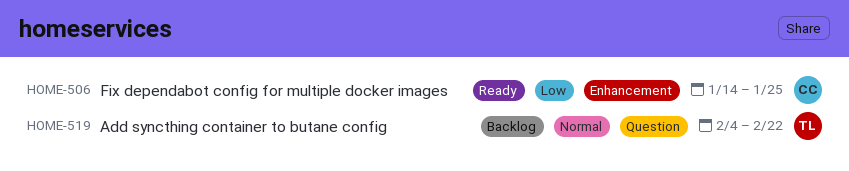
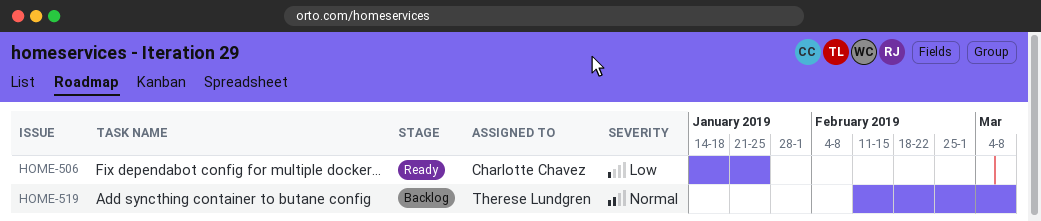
HOME-519, start: Feb 4 -> Feb 11
HOME-519, due: Feb 22 -> Mar 8

